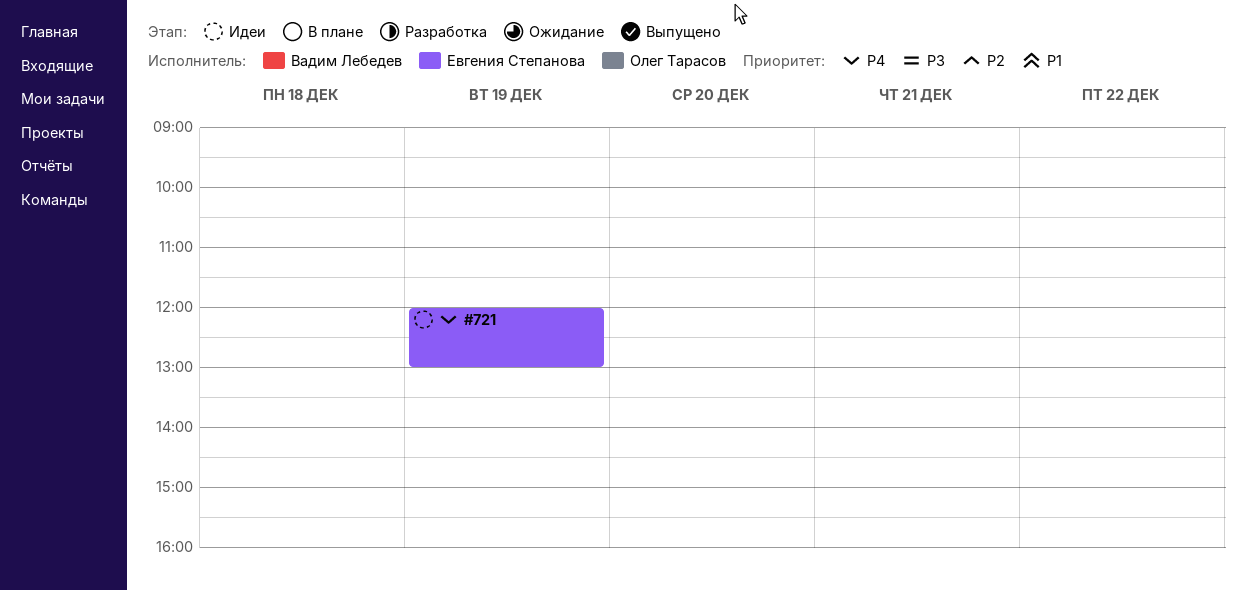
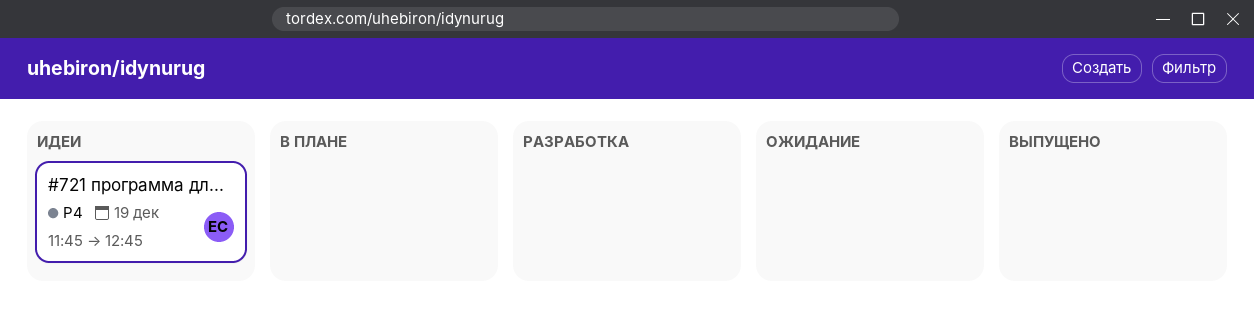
#721, begins: 12:00 -> 11:45
#721, ends: 13:00 -> 12:45

